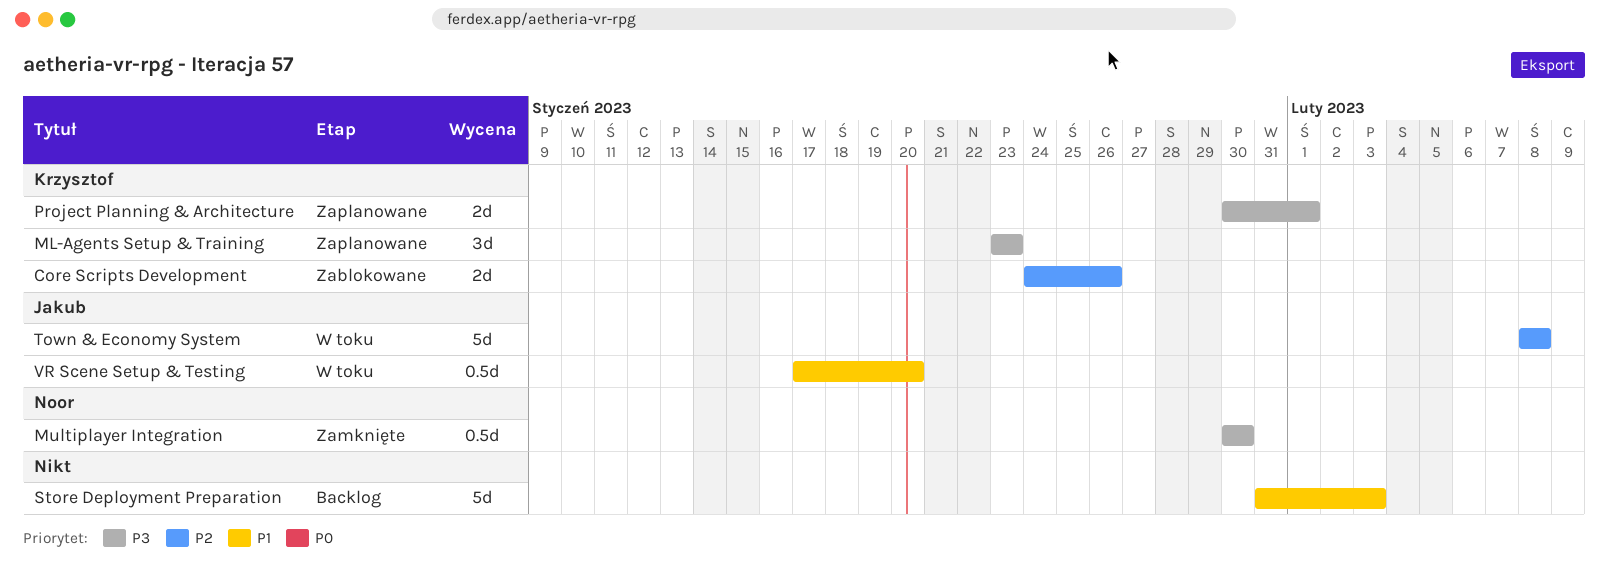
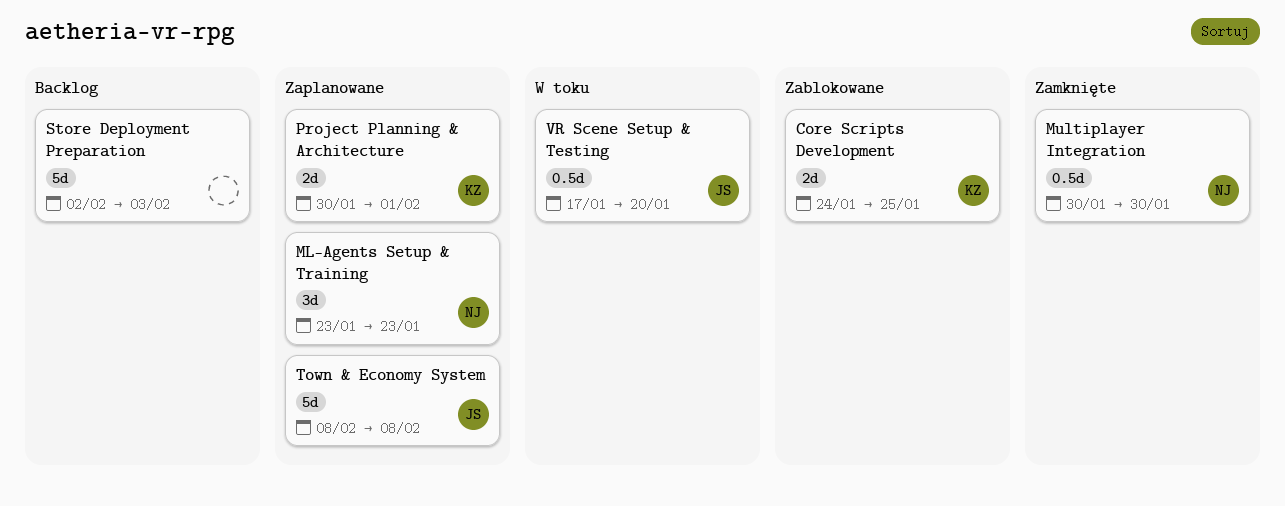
Core Scripts Development, due: Jan 26 -> Jan 25
ML-Agents Setup & Training, owner: Krzysztof -> Noor
Store Deployment Preparation, start: Jan 31 -> Feb 2
Town & Economy System, status: W toku -> Zaplanowane

